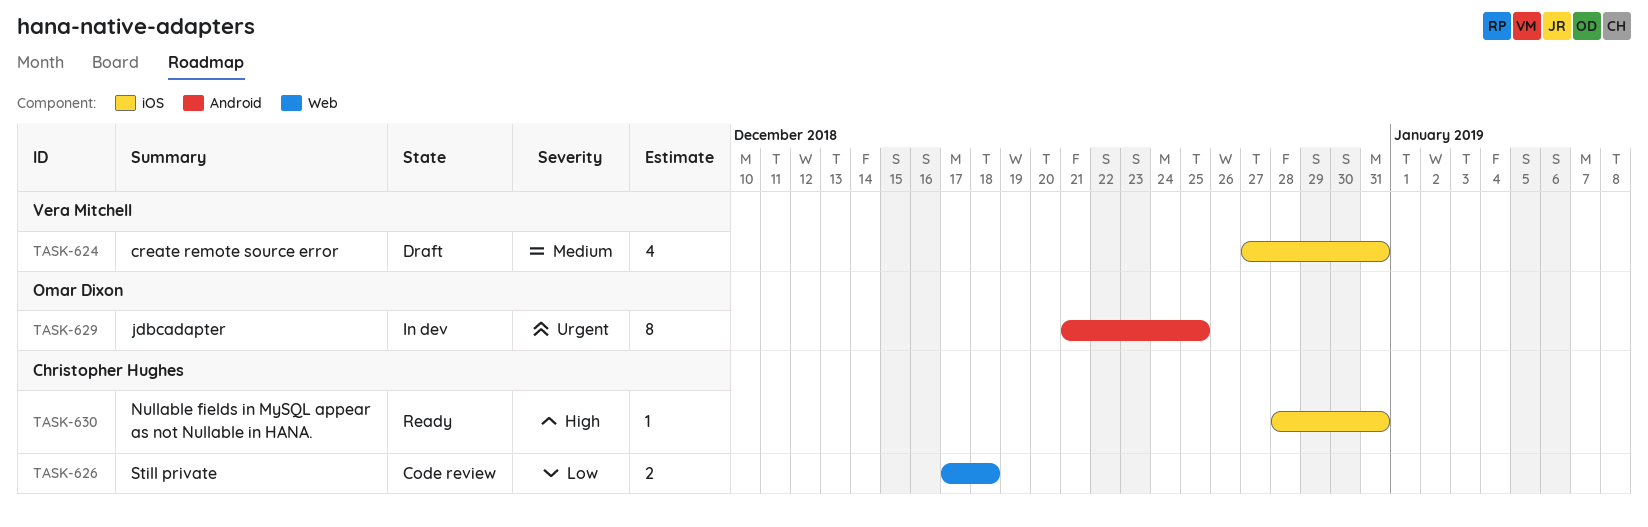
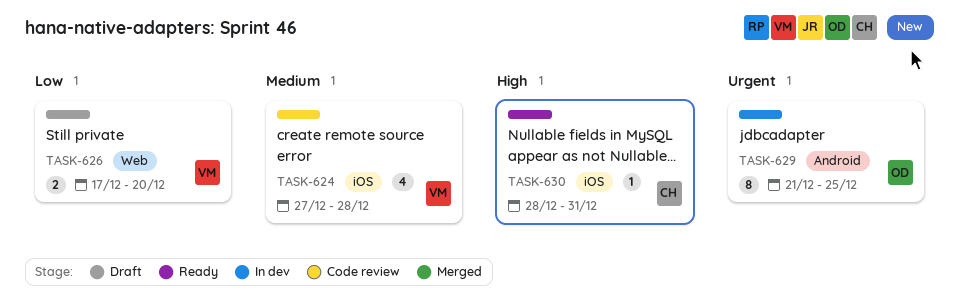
TASK-624, status: Draft -> Code review
TASK-624, due: Dec 31 -> Dec 28
TASK-626, status: Code review -> Draft
TASK-626, owner: Christopher Hughes -> Vera Mitchell
TASK-626, due: Dec 18 -> Dec 20

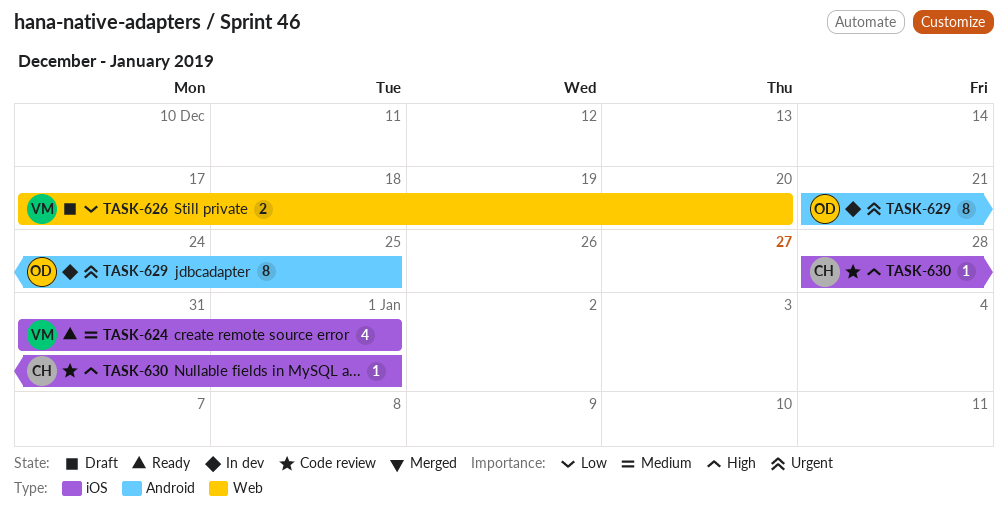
TASK-624, status: Code review -> Ready
TASK-624, start: Dec 27 -> Dec 31
TASK-624, due: Dec 28 -> Jan 1
TASK-630, status: Ready -> Code review
TASK-630, due: Dec 31 -> Jan 1

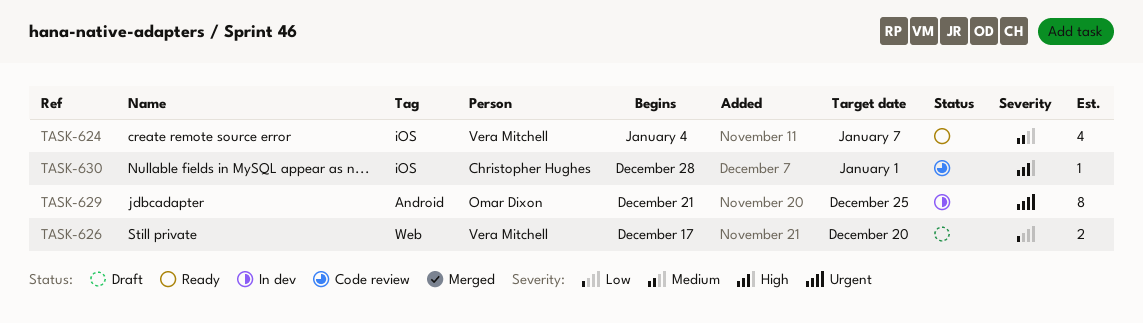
TASK-624, start: Dec 31 -> Jan 4
TASK-624, due: Jan 1 -> Jan 7

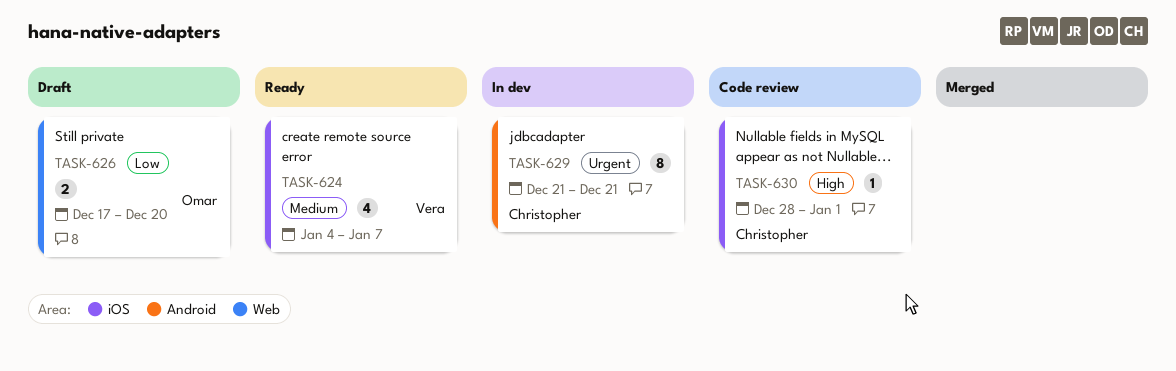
TASK-626, owner: Vera Mitchell -> Omar Dixon
TASK-629, owner: Omar Dixon -> Christopher Hughes
TASK-629, due: Dec 25 -> Dec 21

